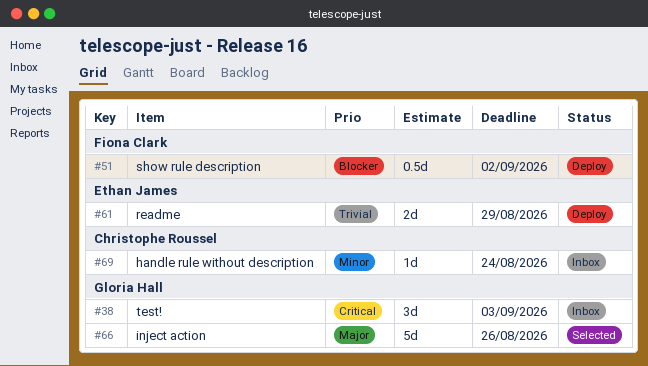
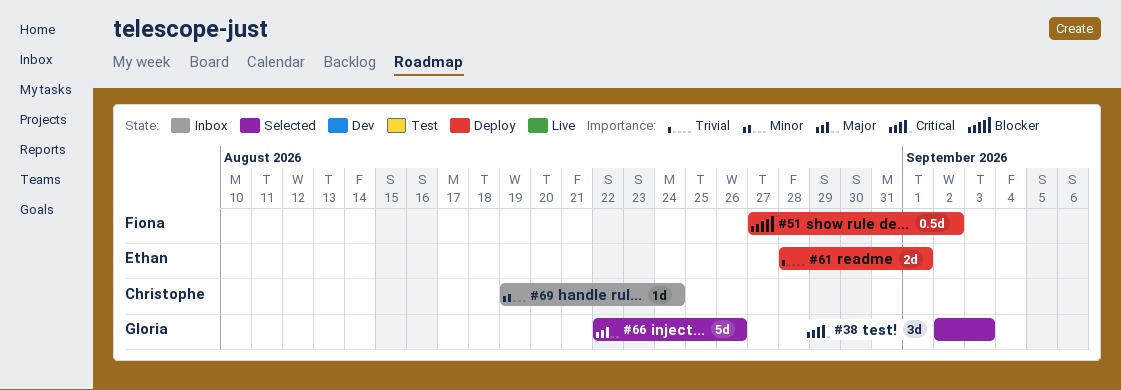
#38, status: Inbox -> Selected
#61, due: Aug 29 -> Sep 1

